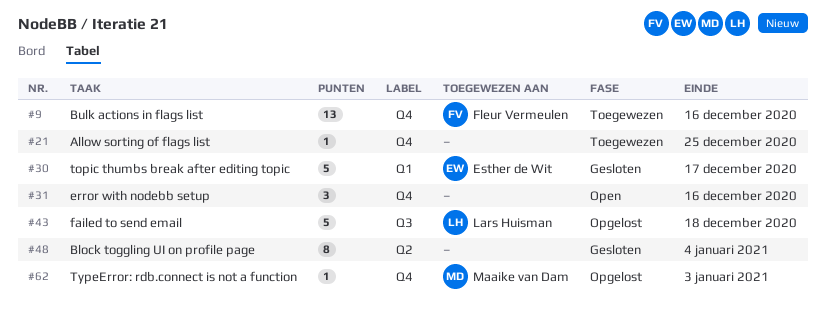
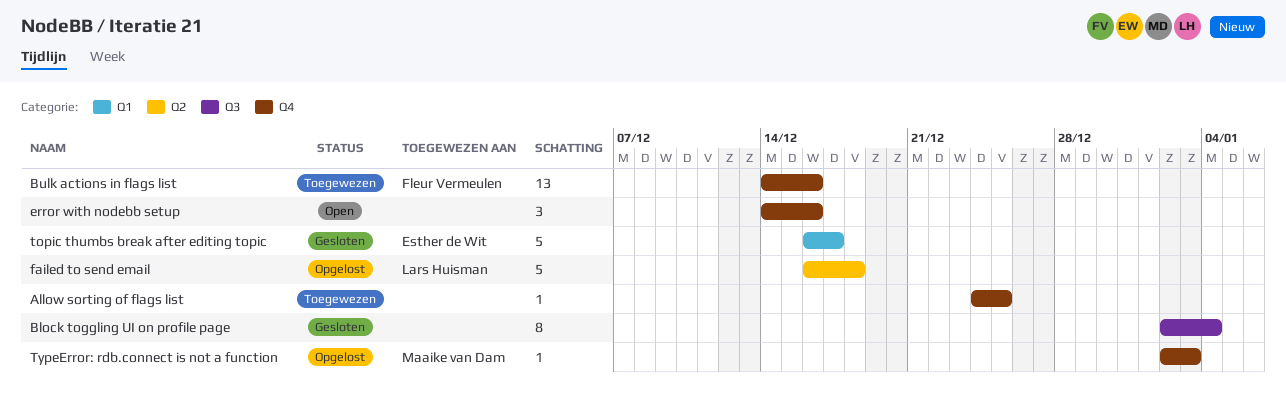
Block toggling UI on profile page, label: Q2 -> Q3
failed to send email, label: Q3 -> Q2

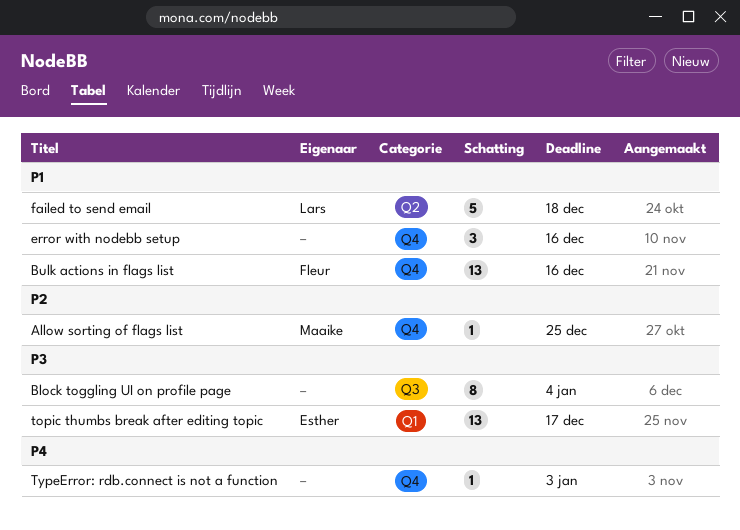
Allow sorting of flags list, owner: none -> Maaike van Dam
topic thumbs break after editing topic, estimate: 5 -> 13
TypeError: rdb.connect is not a function, owner: Maaike van Dam -> none

